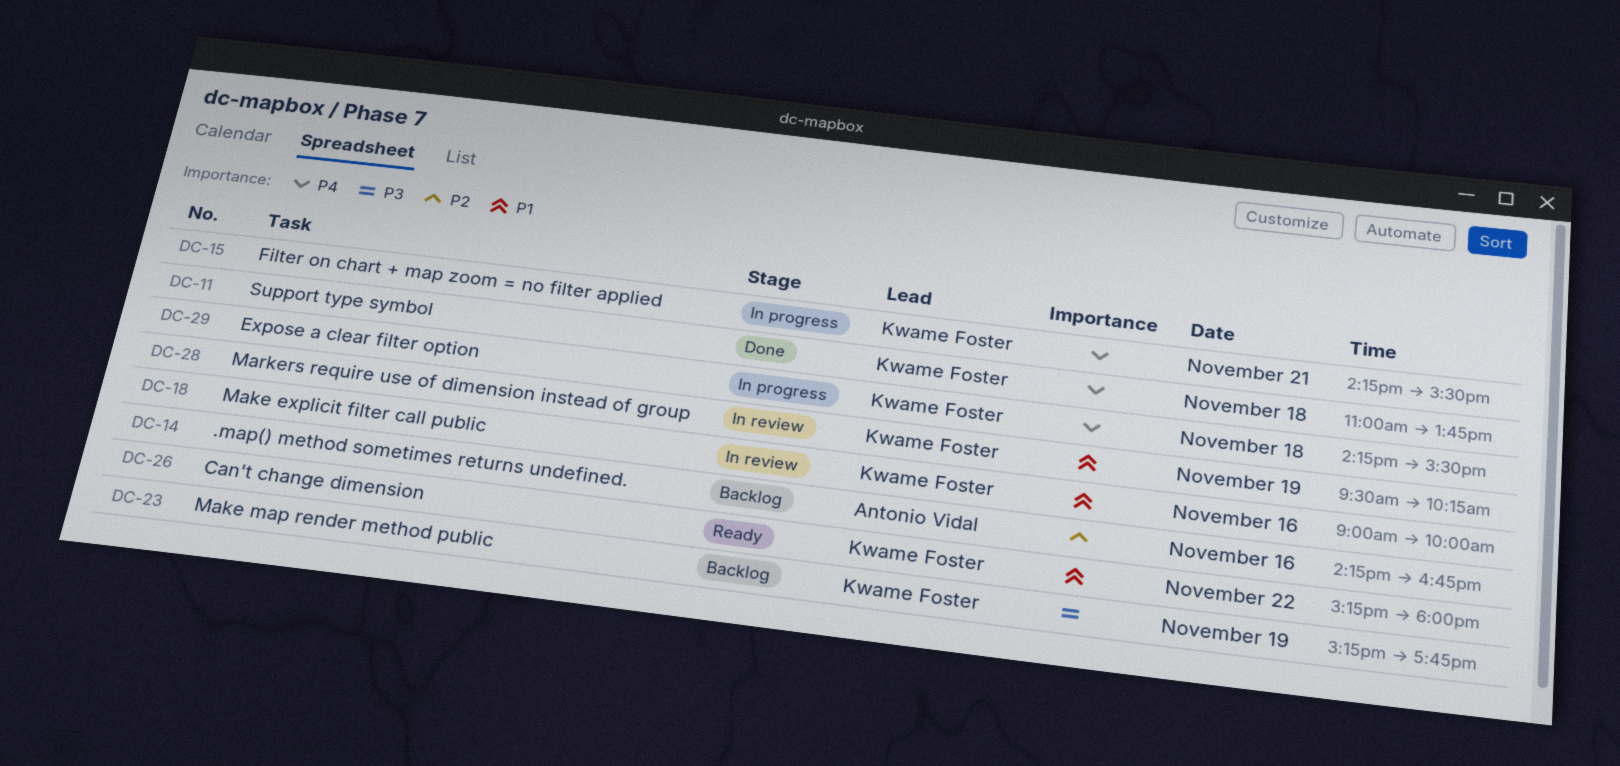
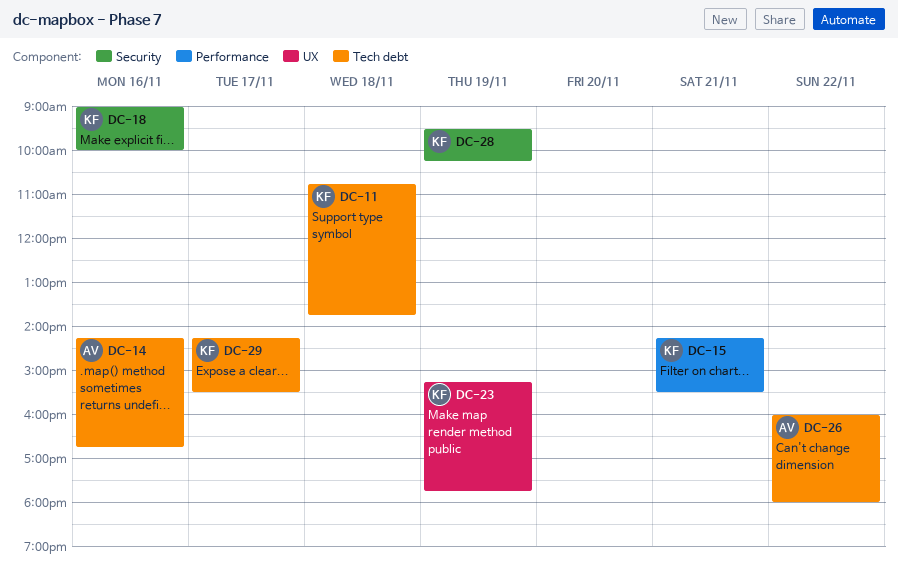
DC-11, begins: 11:00 -> 10:45
DC-26, owner: Kwame Foster -> Antonio Vidal
DC-26, begins: 15:15 -> 16:00
DC-29, day: Nov 18 -> Nov 17

